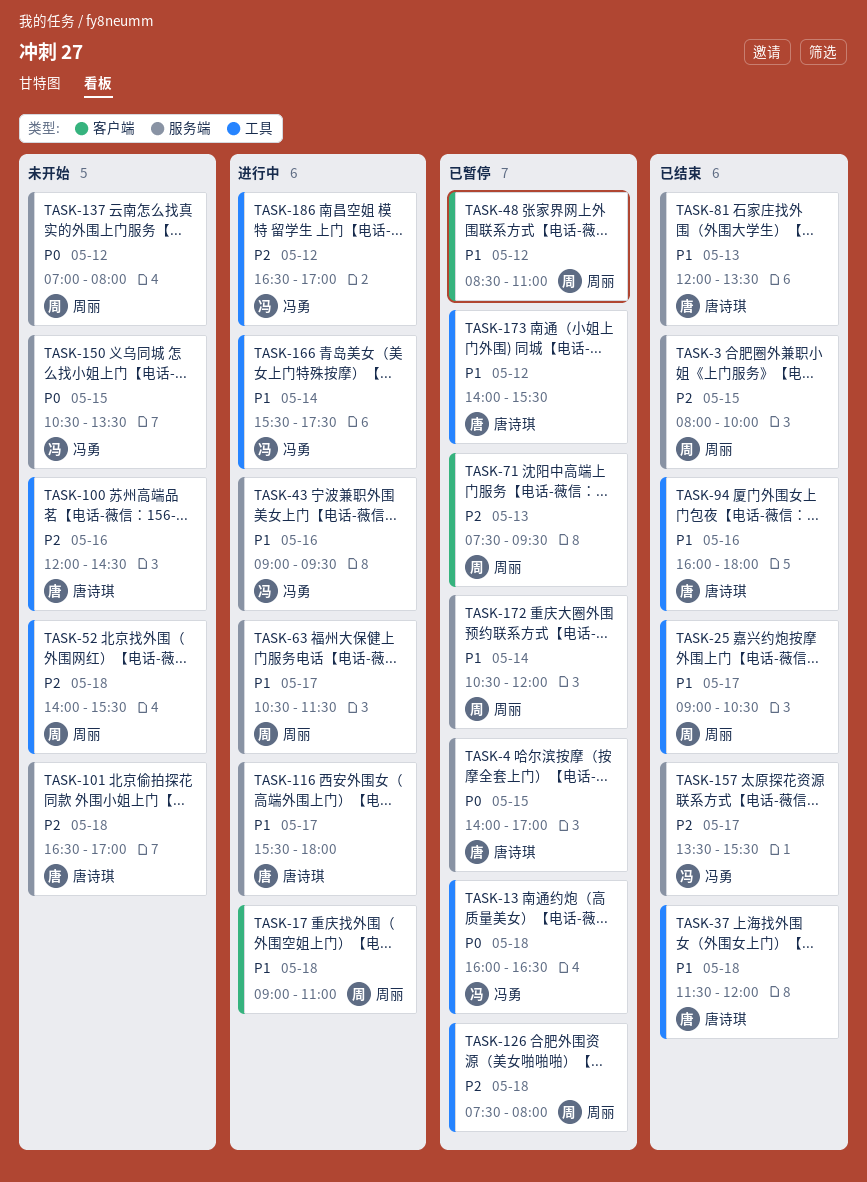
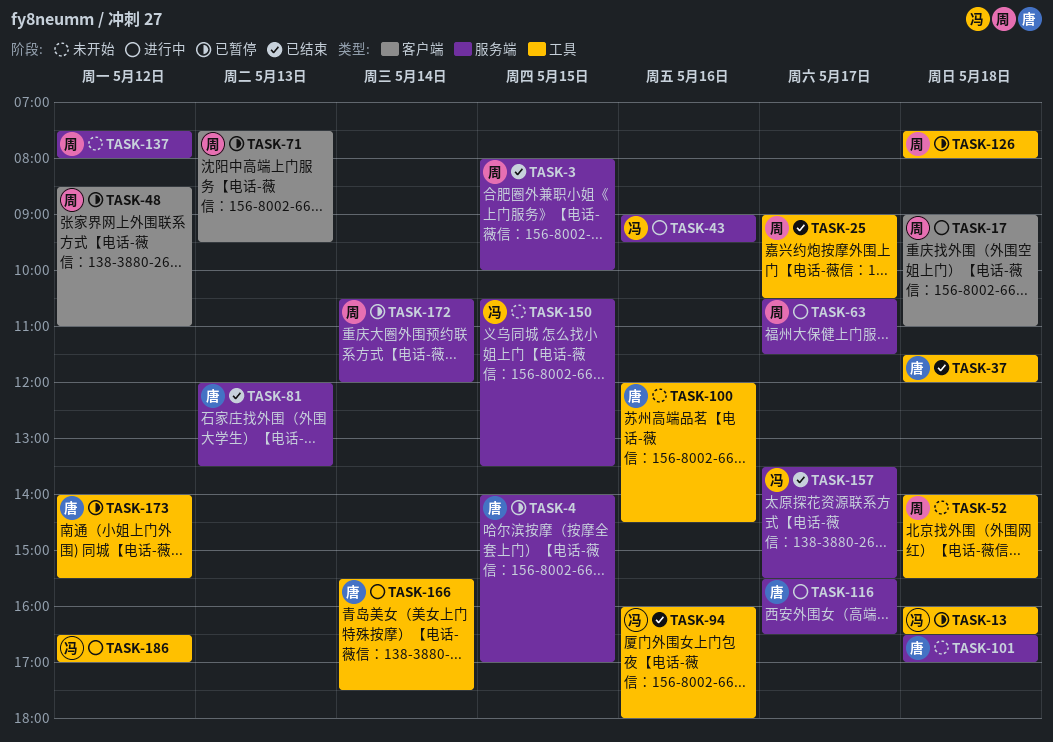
TASK-94, owner: 唐诗琪 -> 冯勇
TASK-116, ends: 18:00 -> 16:30
TASK-137, begins: 07:00 -> 07:30
TASK-166, owner: 冯勇 -> 唐诗琪

